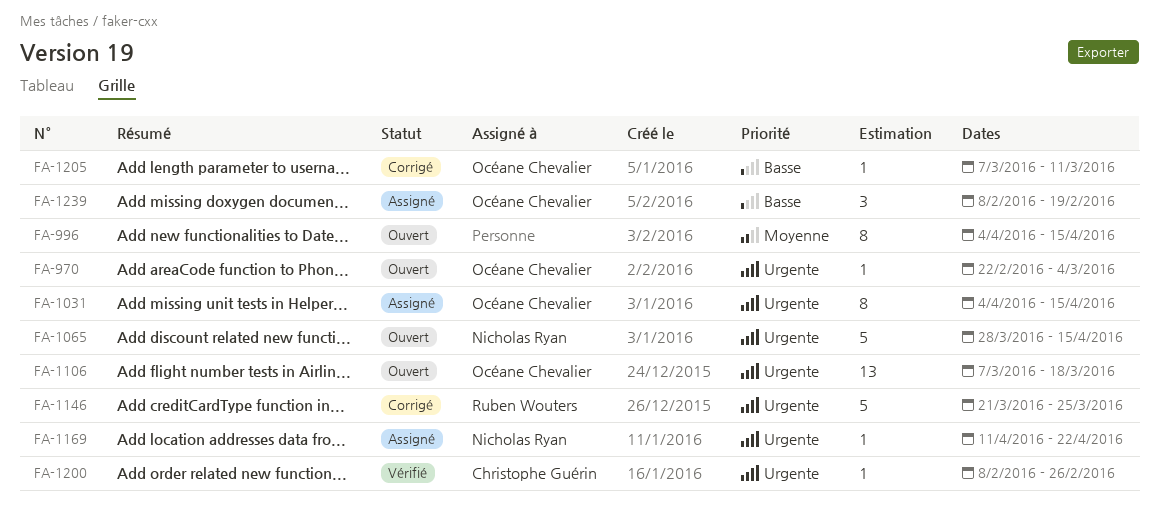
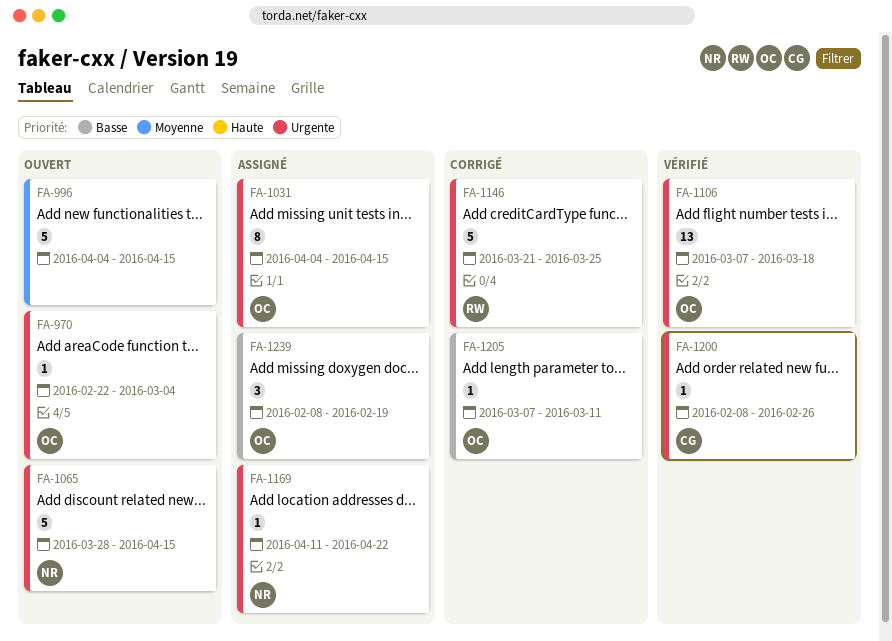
FA-996, estimate: 8 -> 5
FA-1106, status: Ouvert -> Vérifié

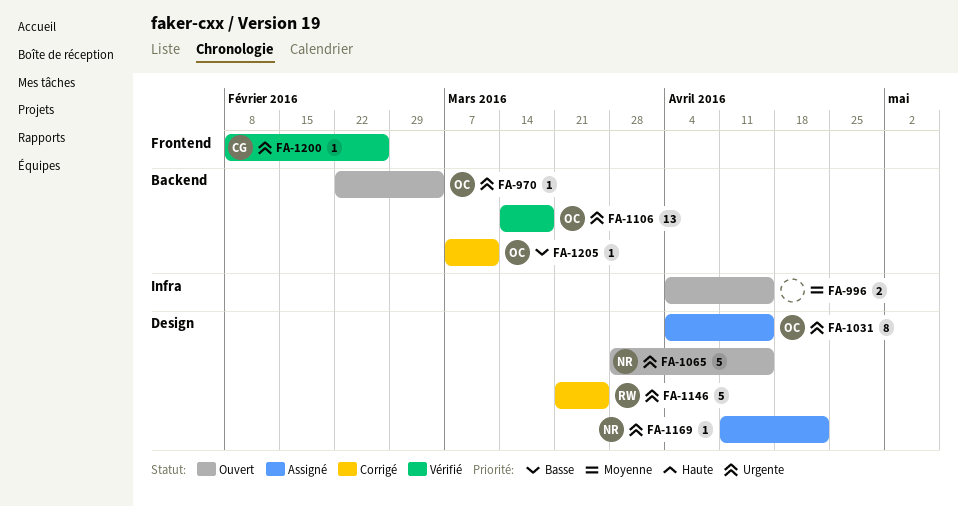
FA-996, estimate: 5 -> 2
FA-1106, start: Mar 7 -> Mar 14
FA-1239: present -> none

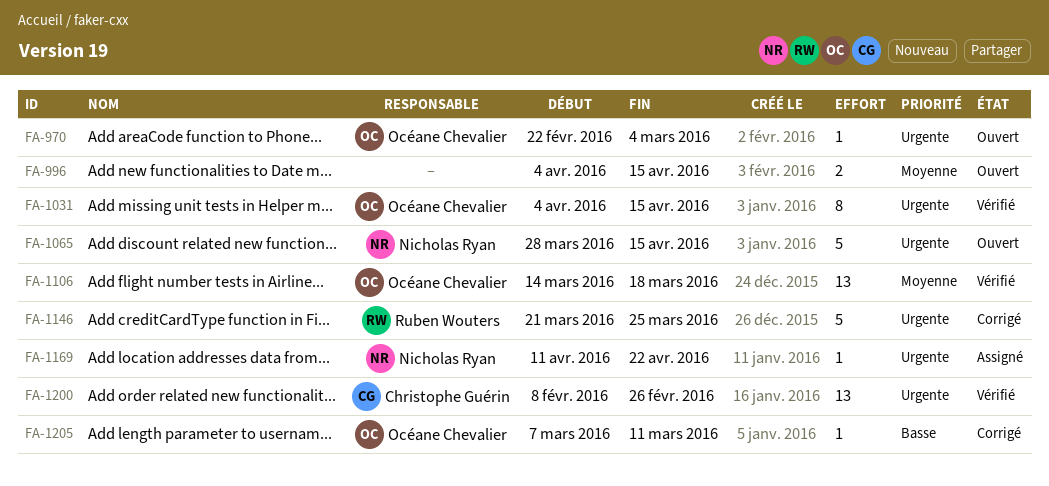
FA-1031, status: Assigné -> Vérifié
FA-1106, priority: Urgente -> Moyenne
FA-1200, estimate: 1 -> 13

